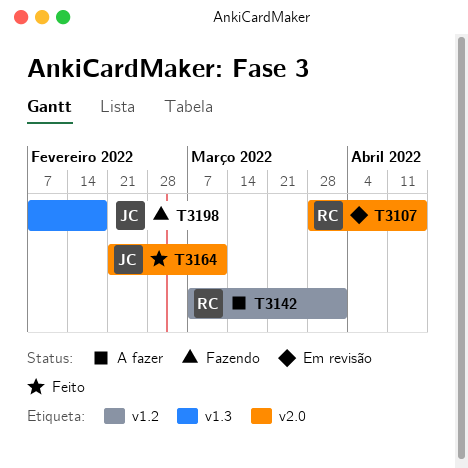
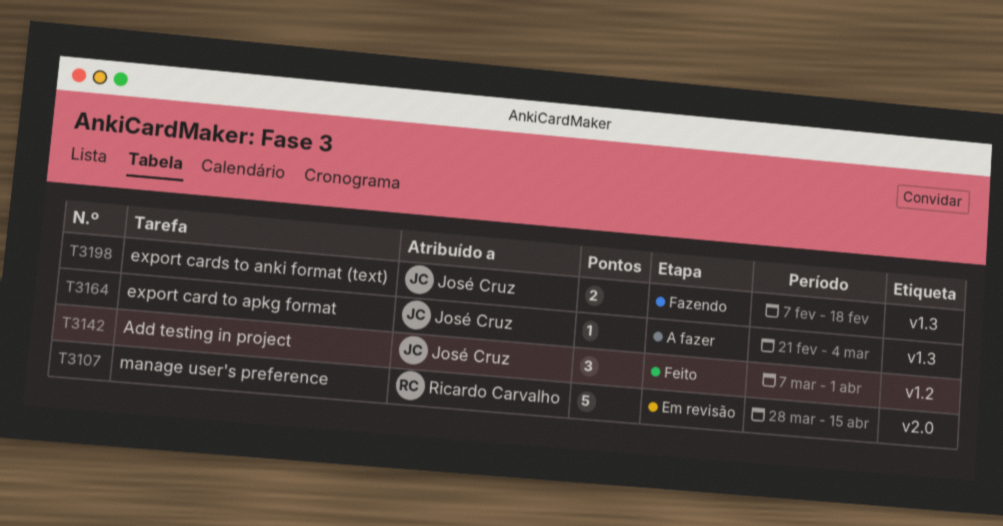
T3142, status: A fazer -> Feito
T3142, owner: Ricardo Carvalho -> José Cruz
T3164, status: Feito -> A fazer
T3164, label: v2.0 -> v1.3
T3164, due: Mar 11 -> Mar 4

